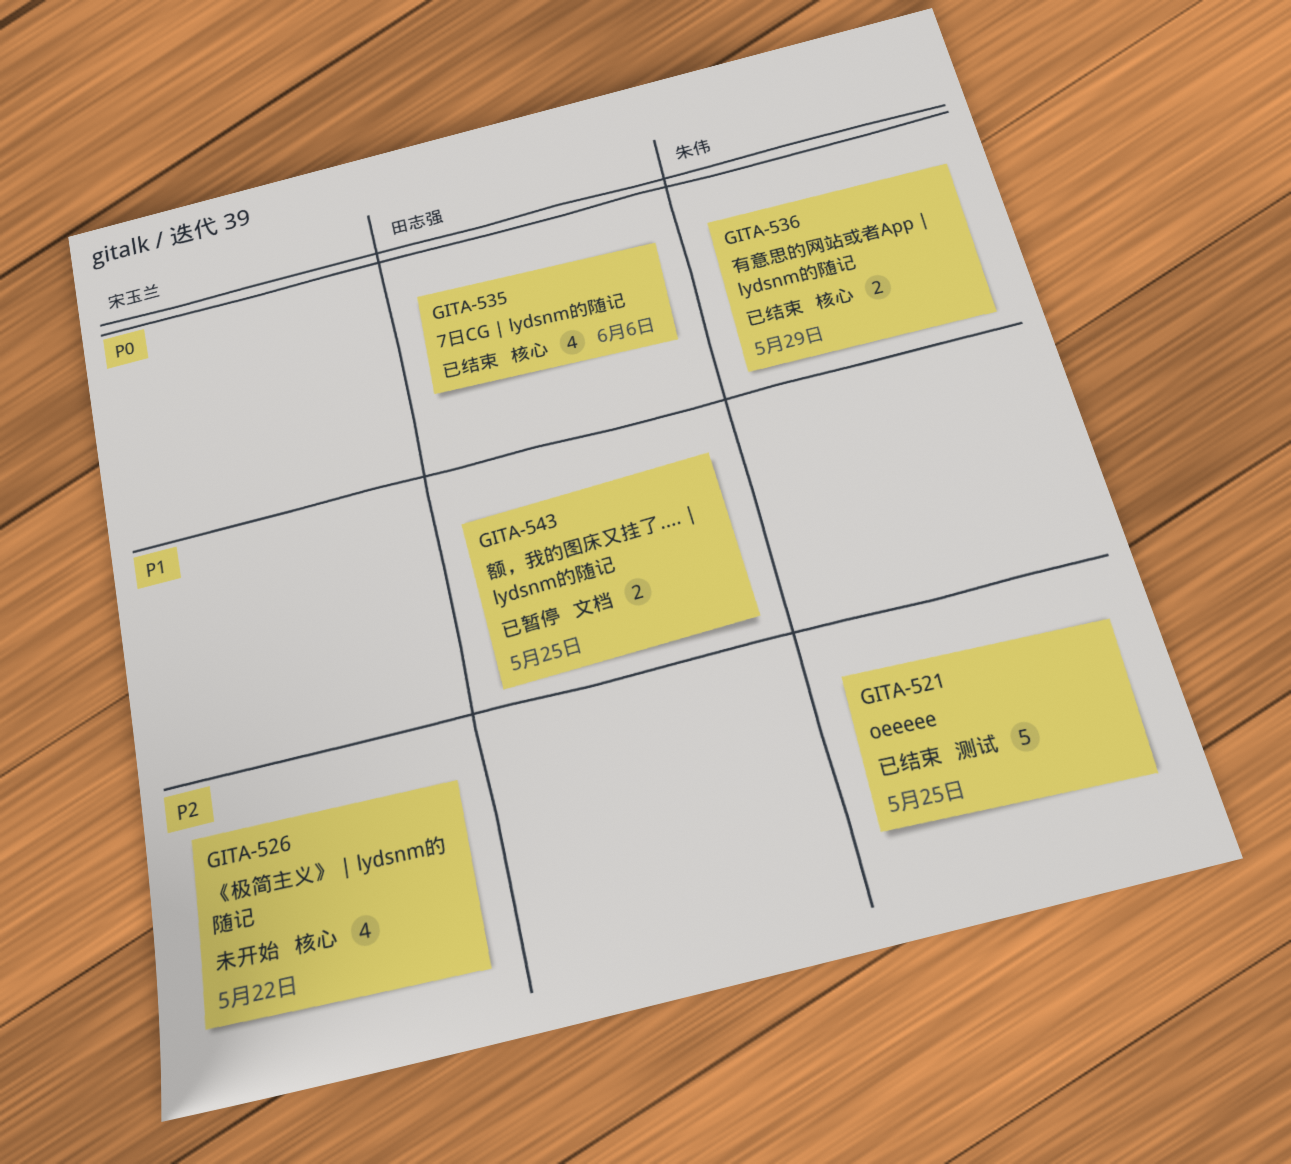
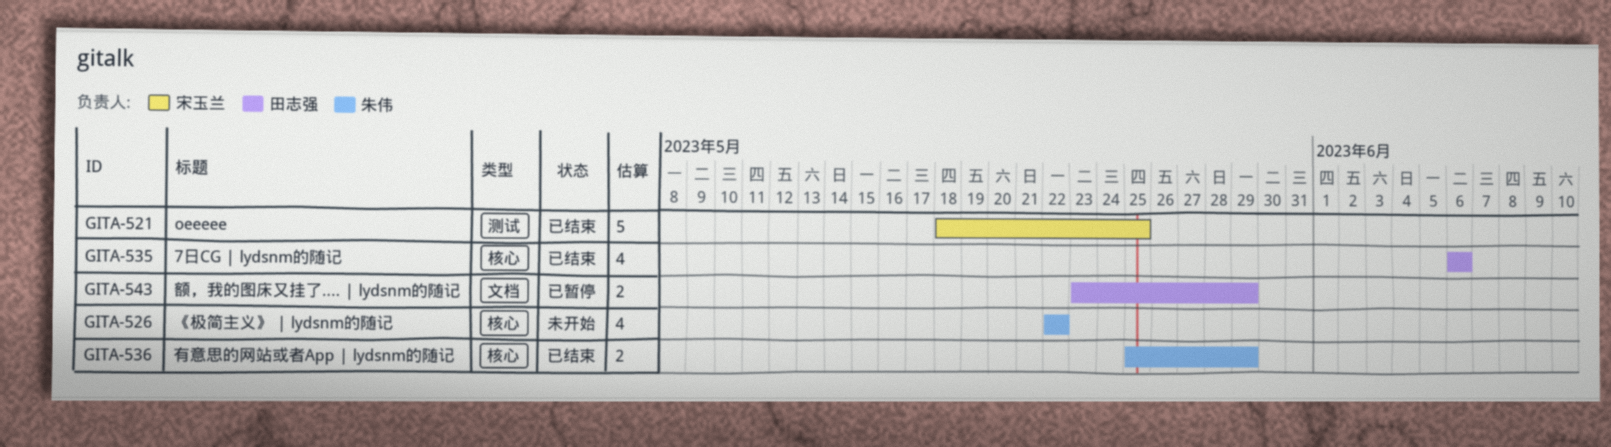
GITA-521, owner: 朱伟 -> 宋玉兰
GITA-526, owner: 宋玉兰 -> 朱伟
GITA-543, due: May 25 -> May 29

